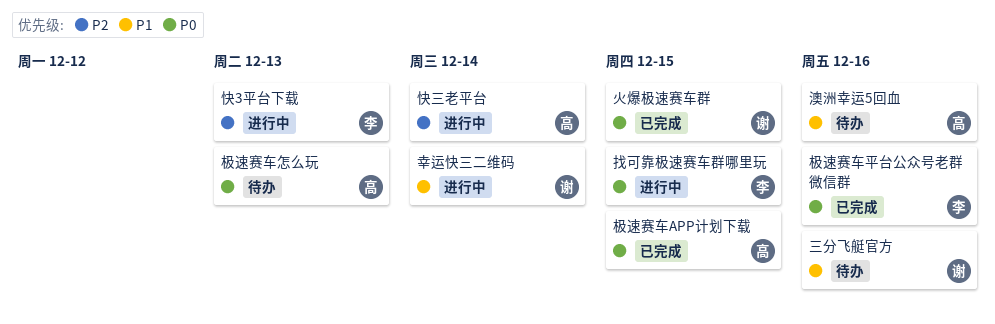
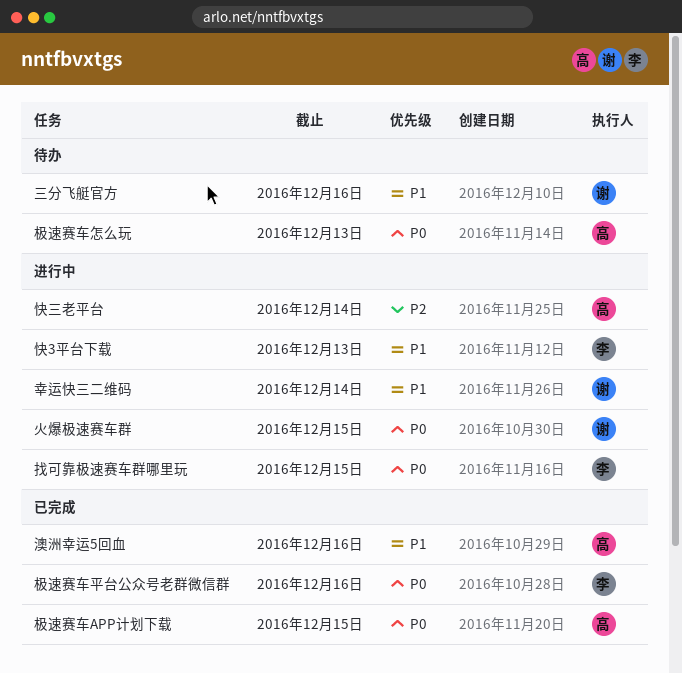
快3平台下载, priority: P2 -> P1
澳洲幸运5回血, status: 待办 -> 已完成
火爆极速赛车群, status: 已完成 -> 进行中

